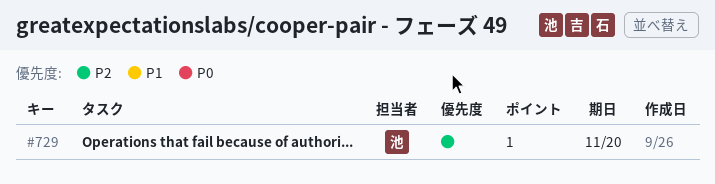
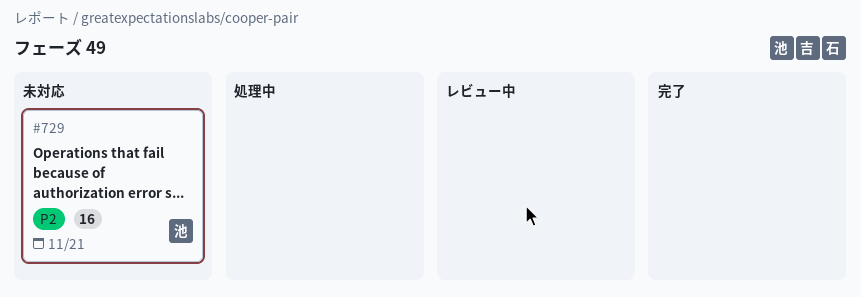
#729, estimate: 1 -> 16
#729, due: Nov 20 -> Nov 21

